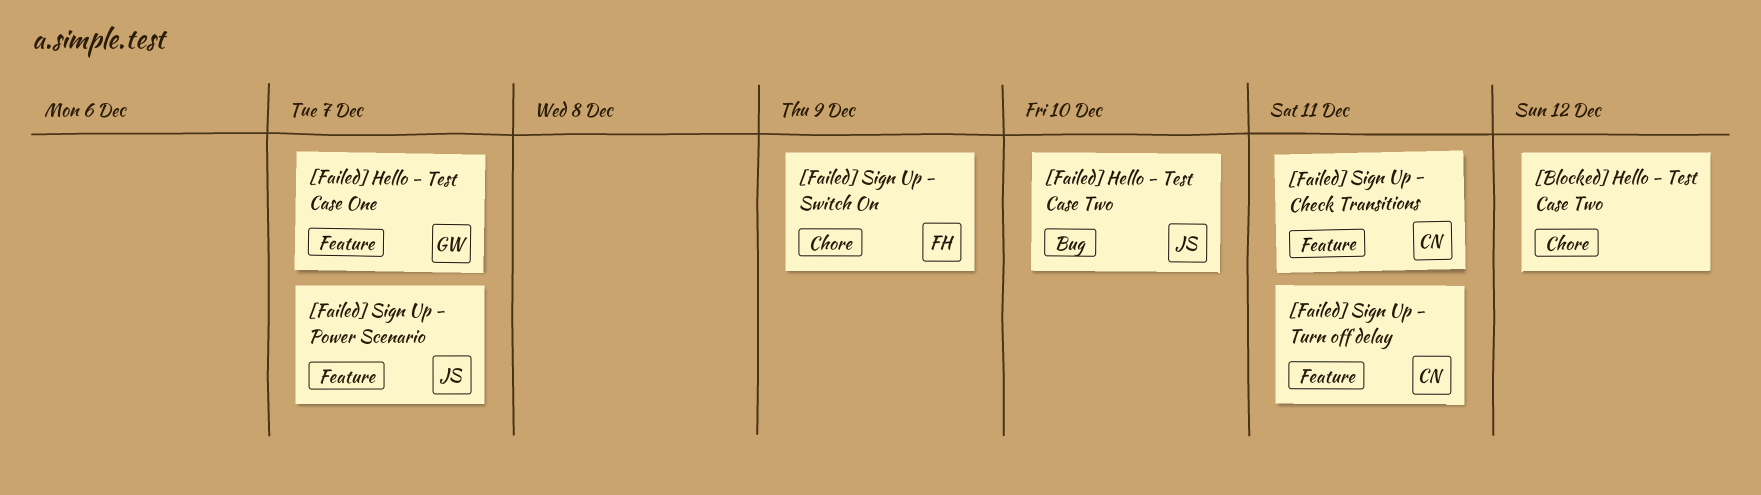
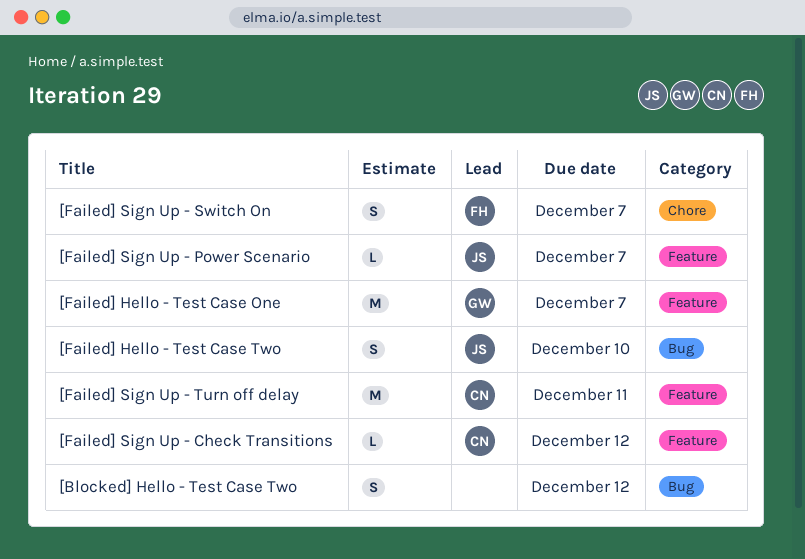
[Blocked] Hello - Test Case Two, label: Chore -> Bug
[Failed] Sign Up - Check Transitions, due: Dec 11 -> Dec 12
[Failed] Sign Up - Switch On, due: Dec 9 -> Dec 7

